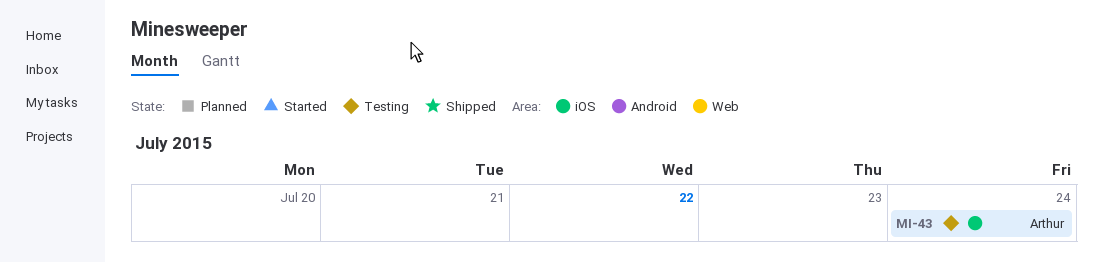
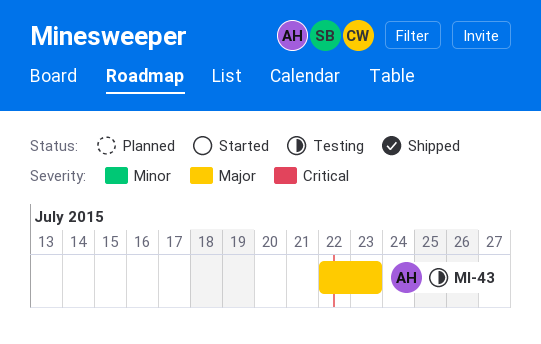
MI-43, due: Jul 24 -> Jul 23

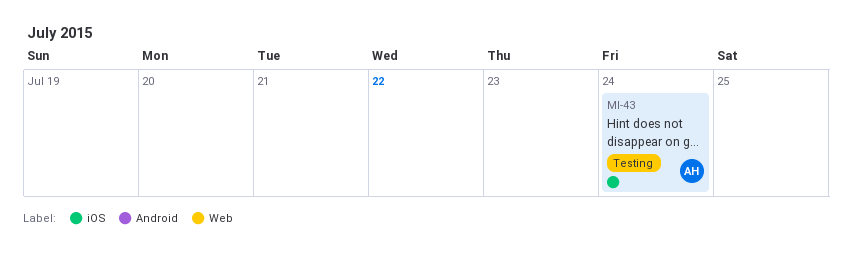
MI-43, due: Jul 23 -> Jul 24

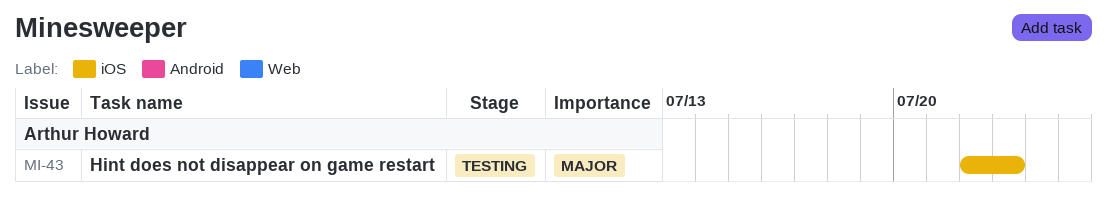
MI-43, due: Jul 24 -> Jul 23

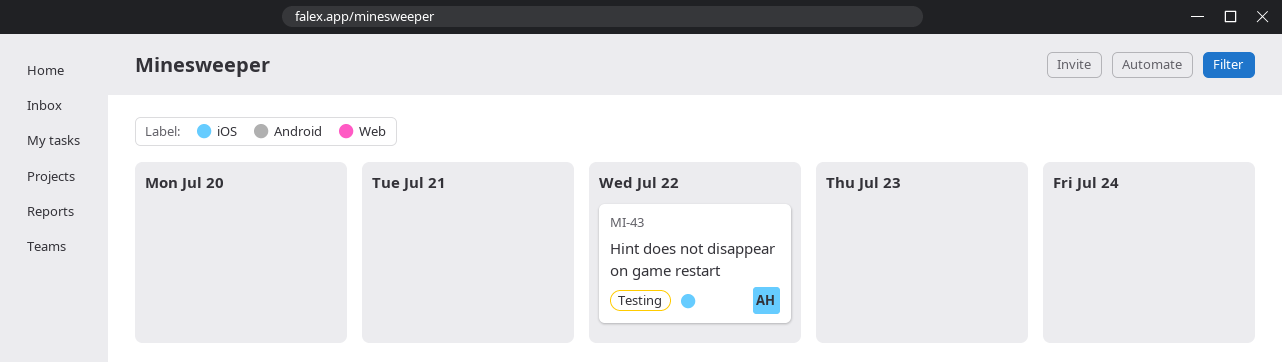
MI-43, due: Jul 23 -> Jul 22

